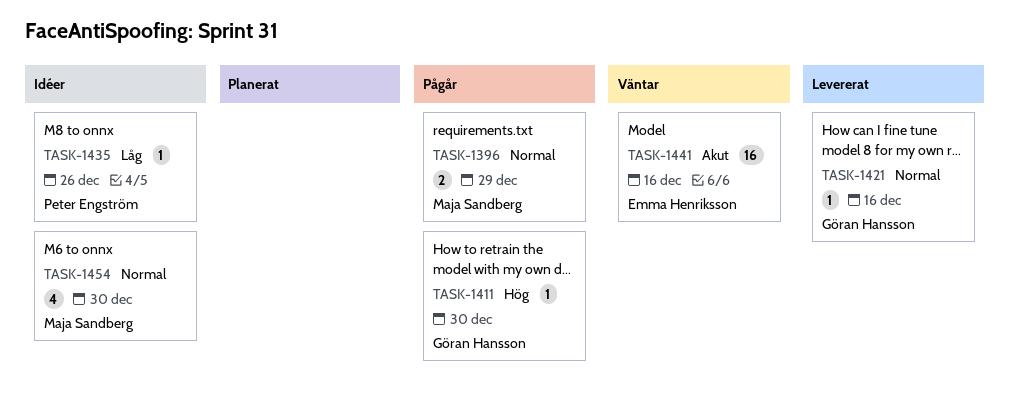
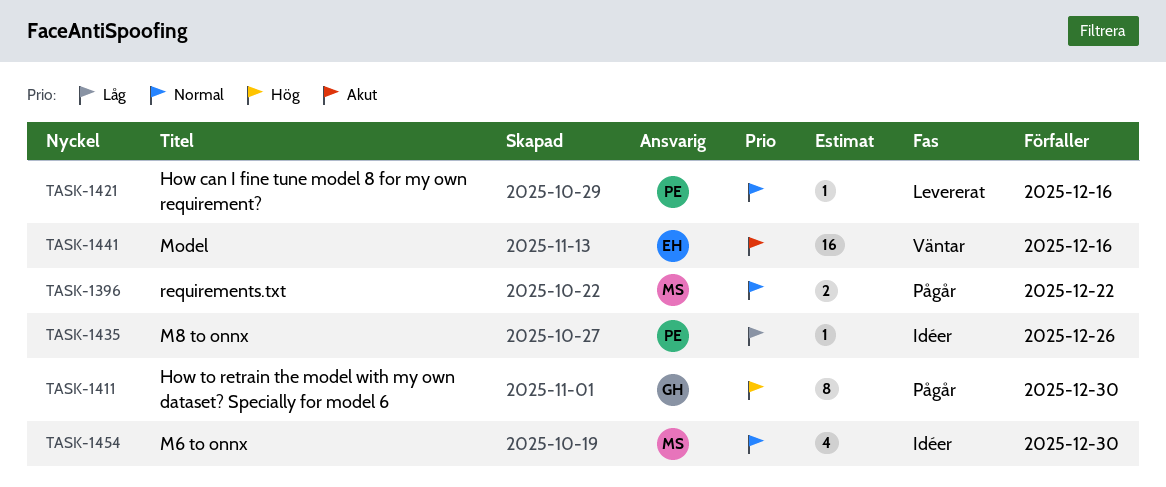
TASK-1396, due: Dec 29 -> Dec 22
TASK-1411, estimate: 1 -> 8
TASK-1421, owner: Göran Hansson -> Peter Engström

